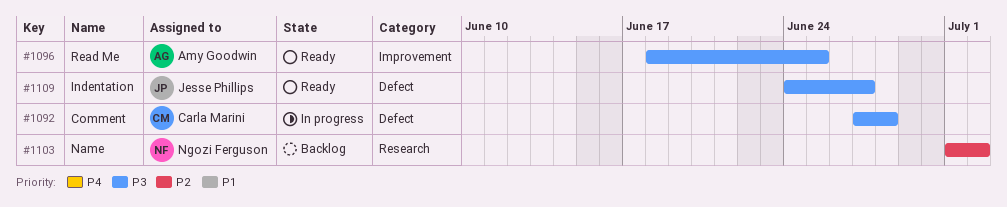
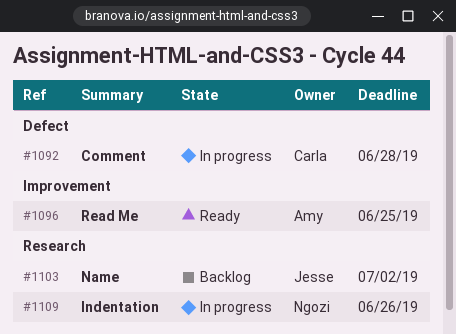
#1103, owner: Ngozi Ferguson -> Jesse Phillips
#1109, status: Ready -> In progress
#1109, owner: Jesse Phillips -> Ngozi Ferguson
#1109, label: Defect -> Research
#1109, due: Jun 27 -> Jun 26

